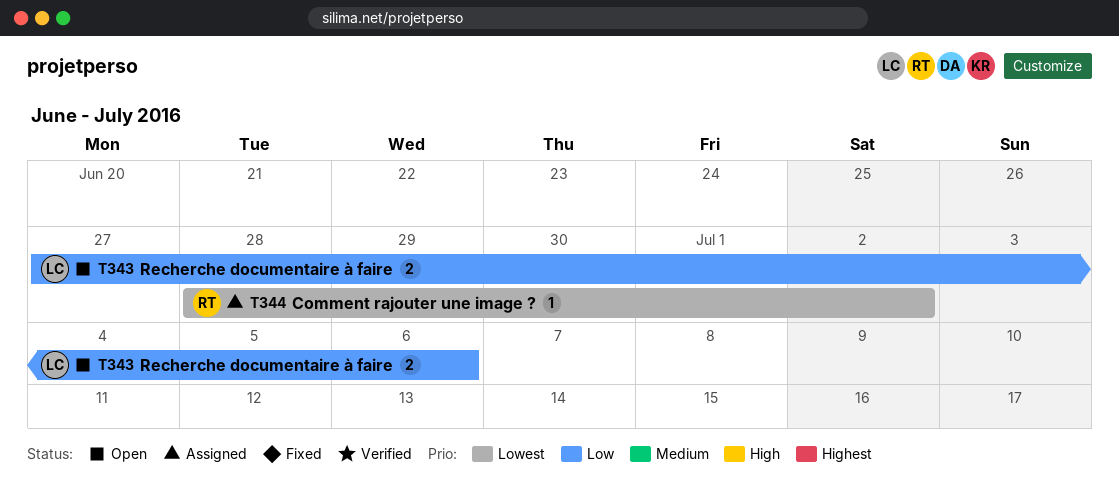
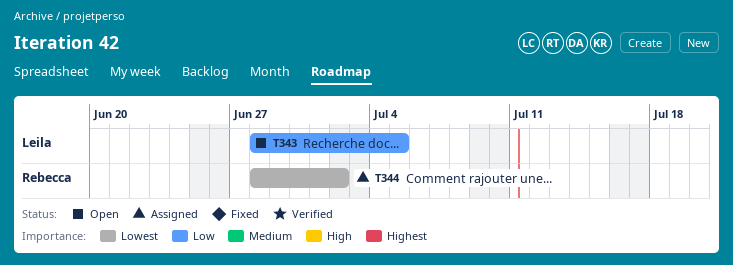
T343, start: Jun 27 -> Jun 28
T343, due: Jul 6 -> Jul 5

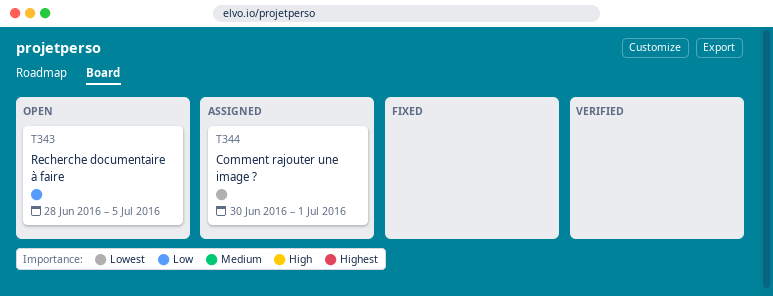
T344, start: Jun 28 -> Jun 30
T344, due: Jul 2 -> Jul 1

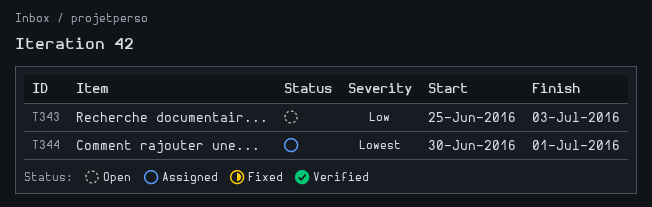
T343, start: Jun 28 -> Jun 25
T343, due: Jul 5 -> Jul 3

